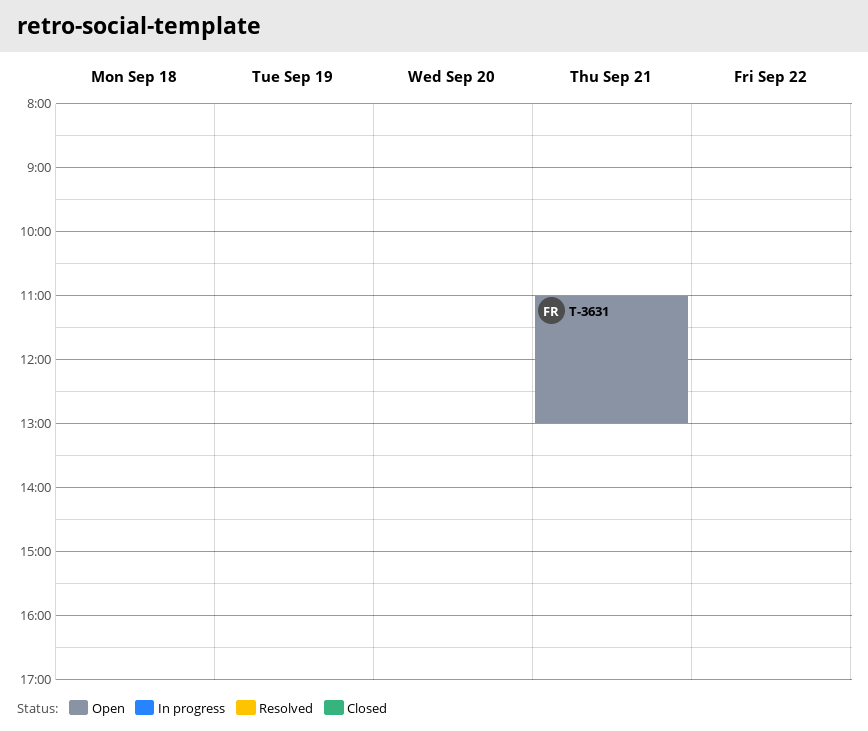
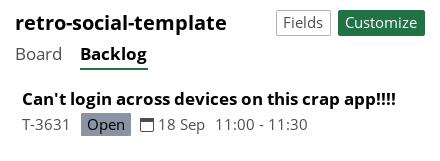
T-3631, day: Sep 21 -> Sep 18
T-3631, ends: 13:00 -> 11:30

